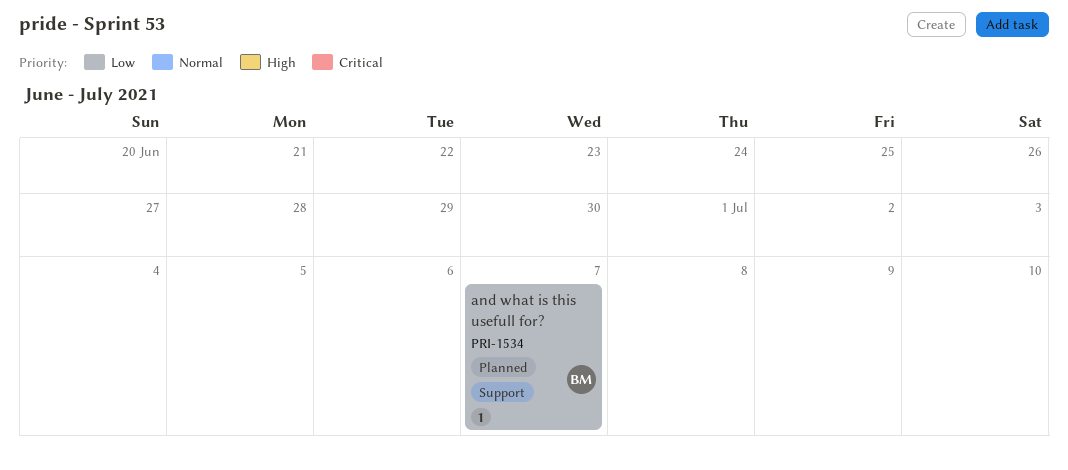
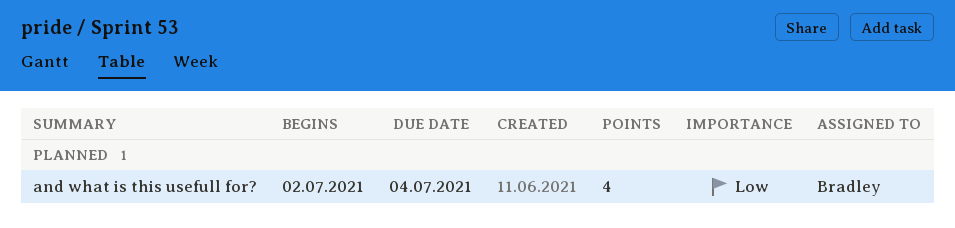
and what is this usefull for?, estimate: 1 -> 4
and what is this usefull for?, due: Jul 7 -> Jul 4

